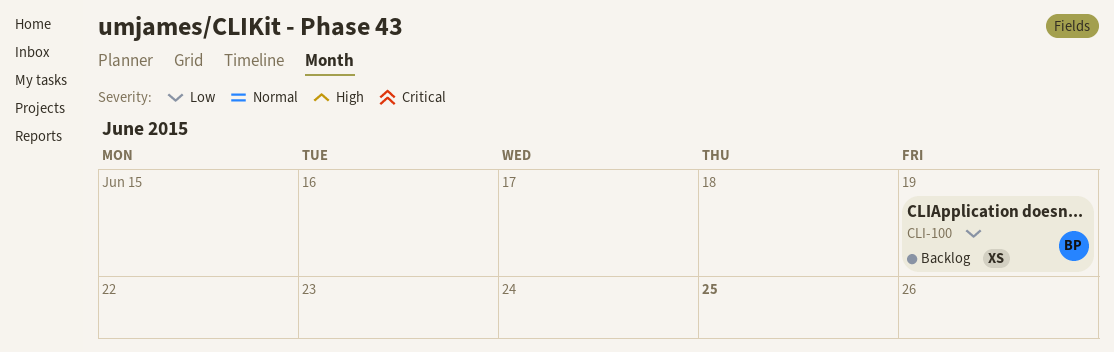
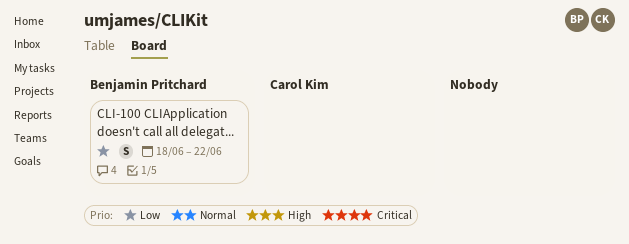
CLI-100, estimate: XS -> S
CLI-100, due: Jun 19 -> Jun 22

